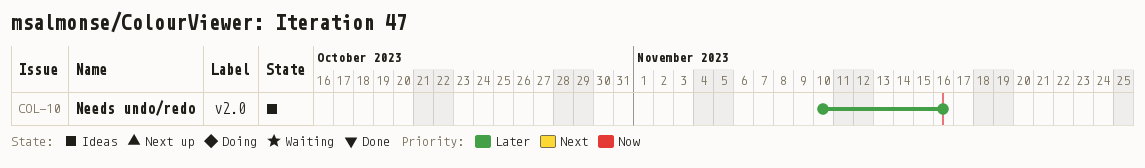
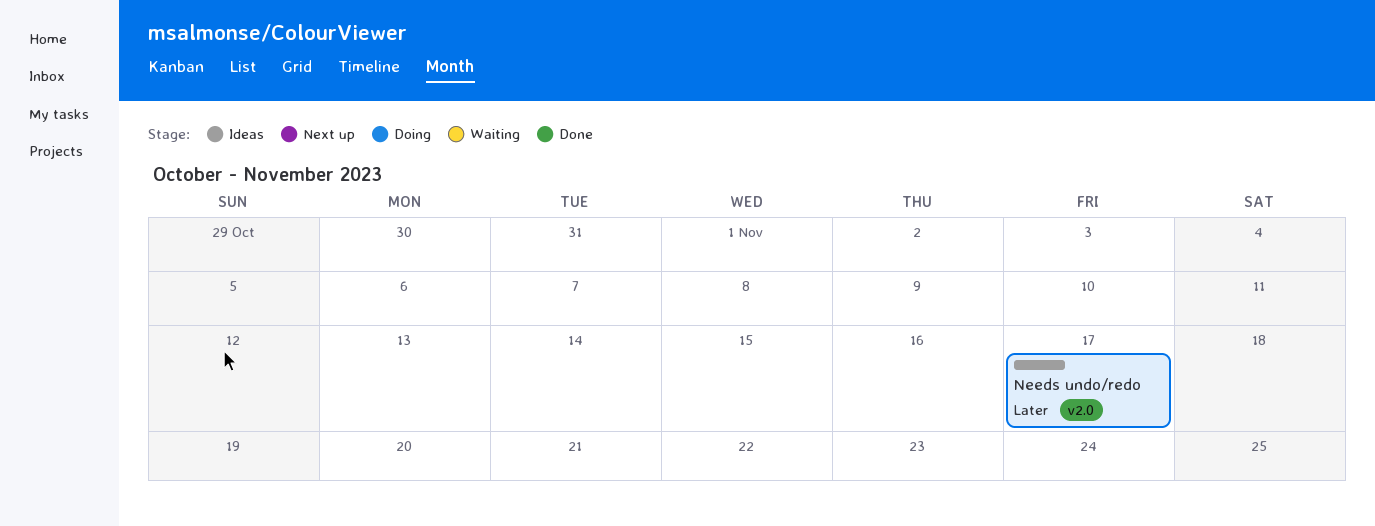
Needs undo/redo, due: Nov 16 -> Nov 17

